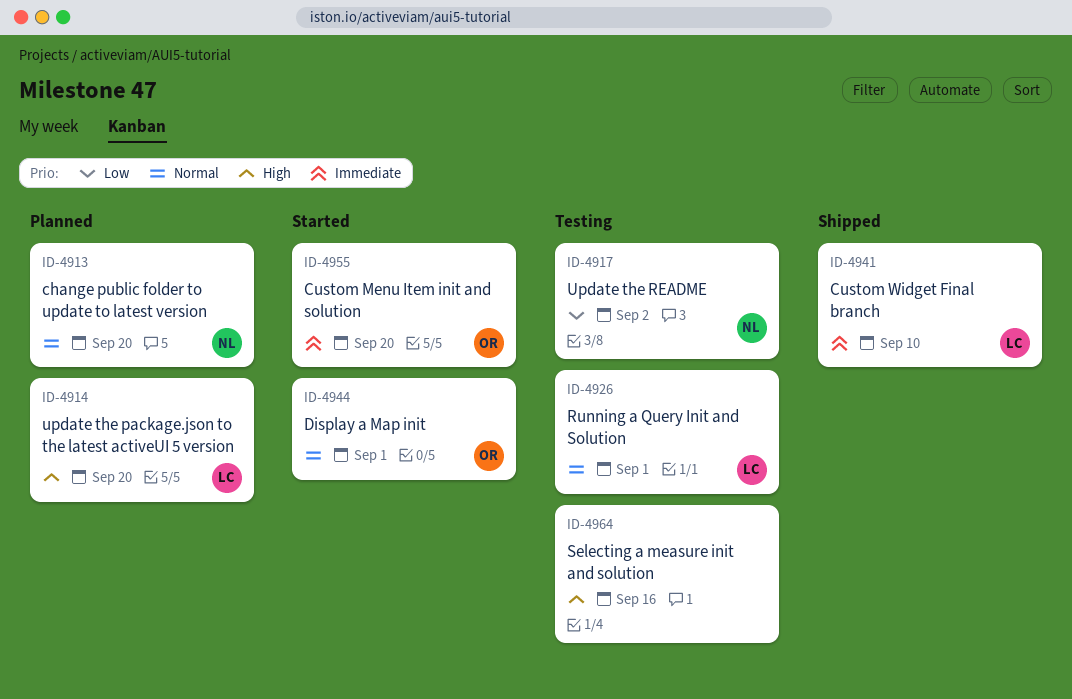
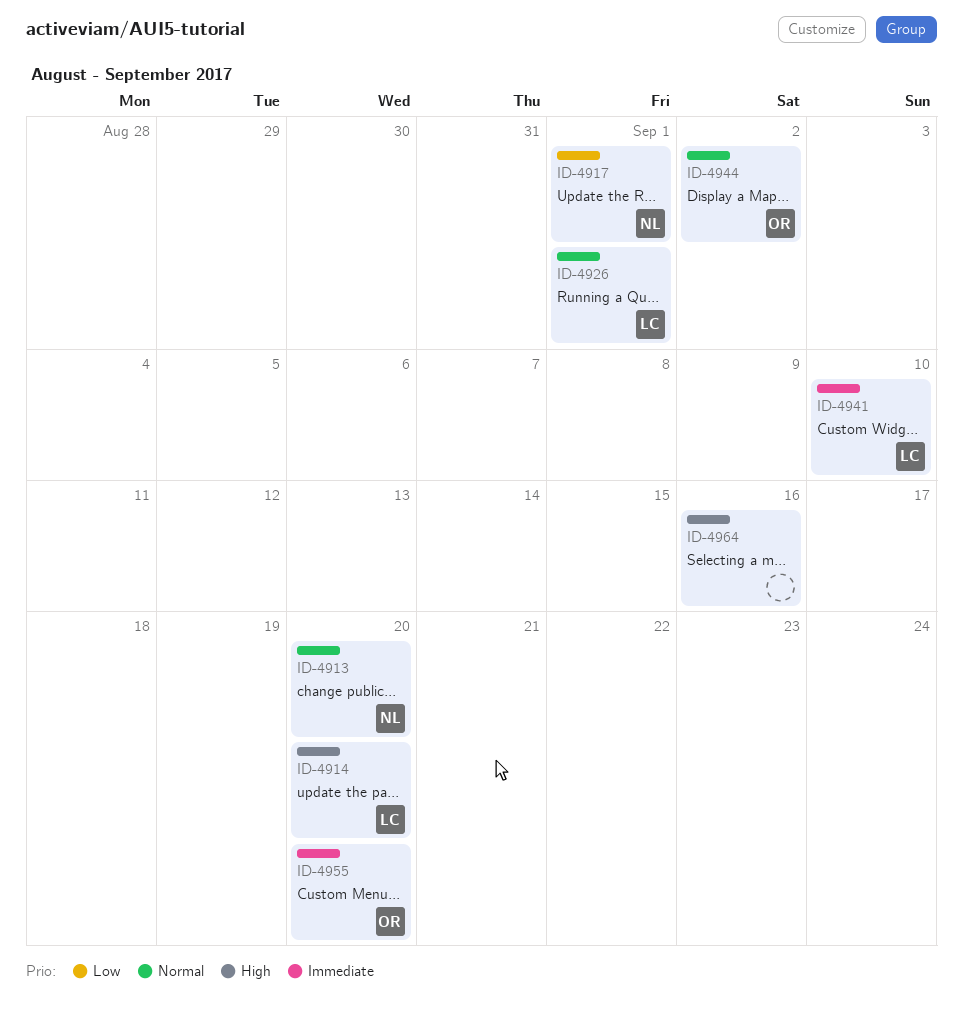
ID-4917, due: Sep 2 -> Sep 1
ID-4944, due: Sep 1 -> Sep 2

